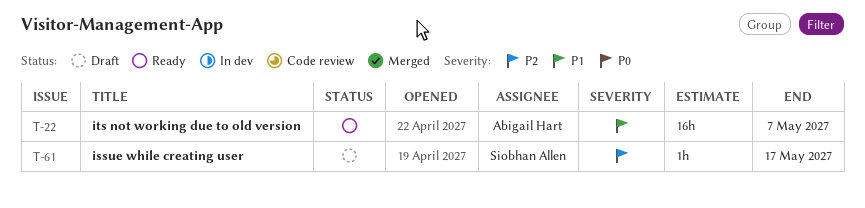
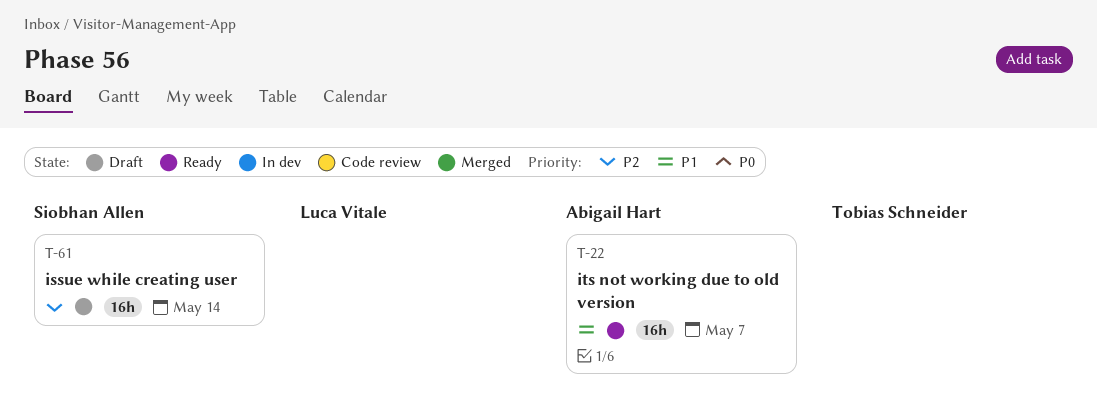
T-61, estimate: 1h -> 16h
T-61, due: May 17 -> May 14

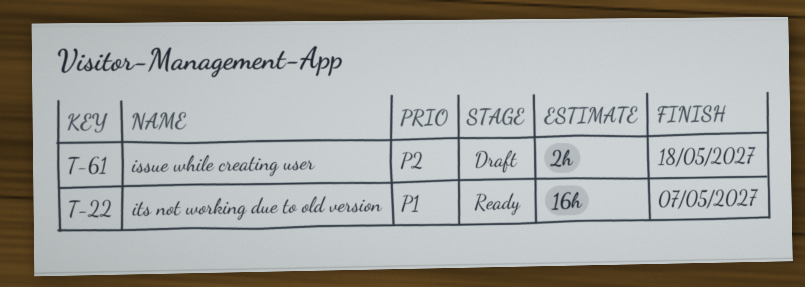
T-61, estimate: 16h -> 2h
T-61, due: May 14 -> May 18

